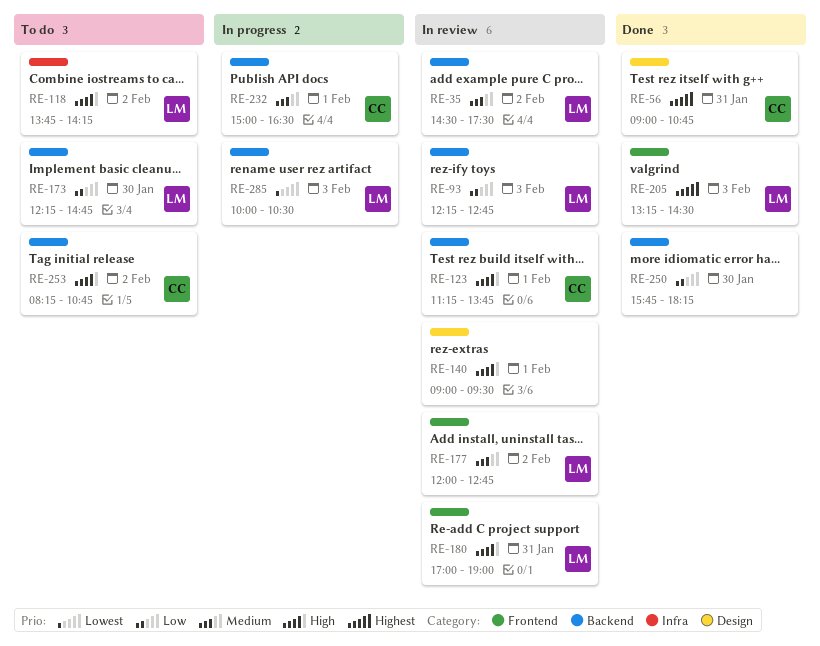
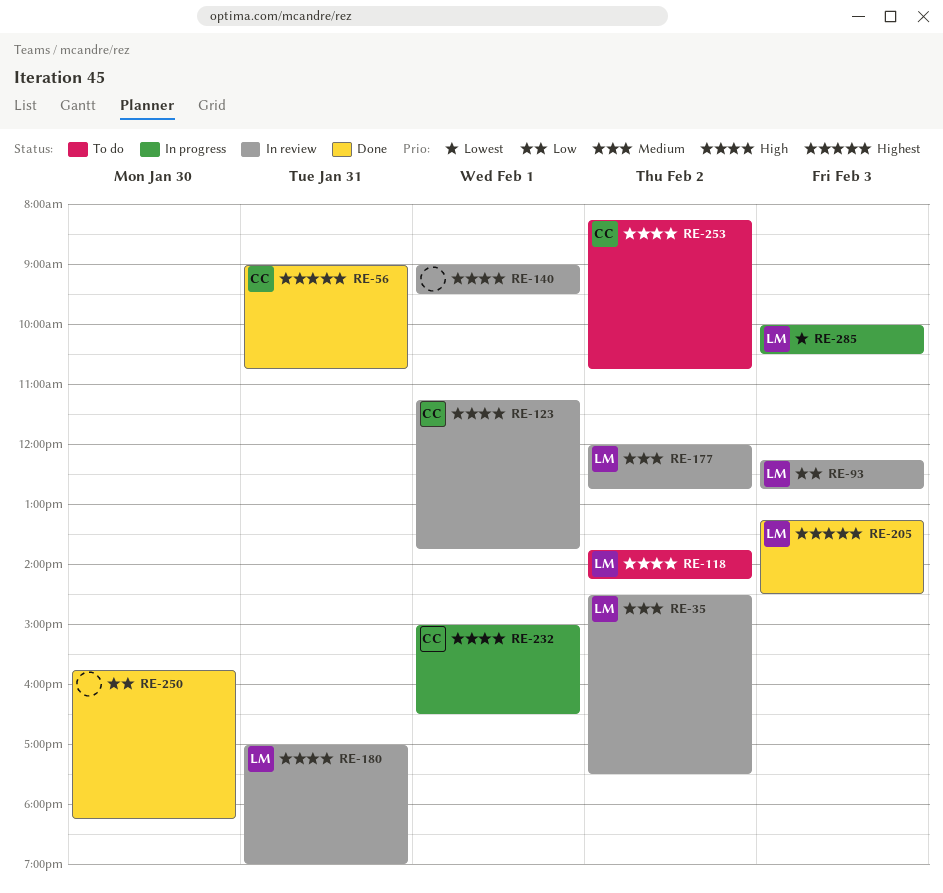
RE-173: present -> none
RE-232, priority: Medium -> High

